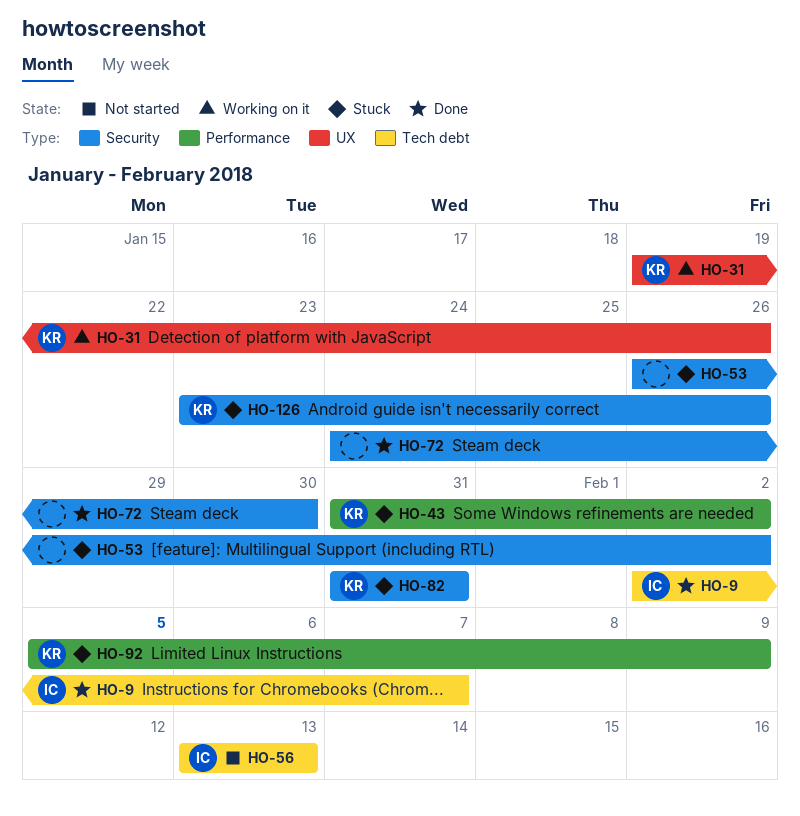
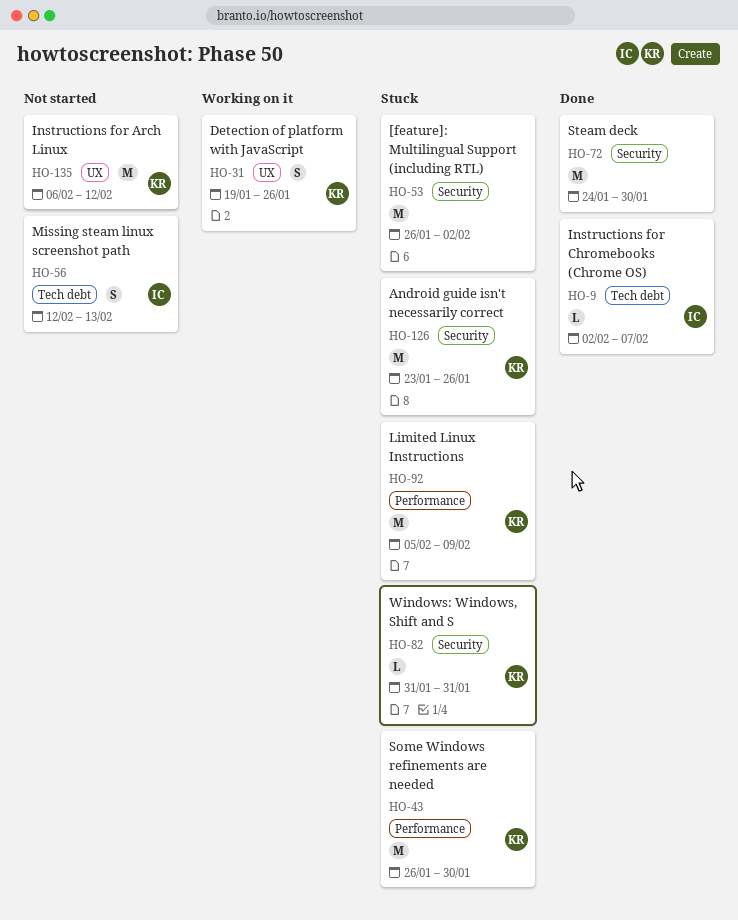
HO-43, start: Jan 31 -> Jan 26
HO-43, due: Feb 2 -> Jan 30
HO-56, start: Feb 13 -> Feb 12
HO-135: none -> present

